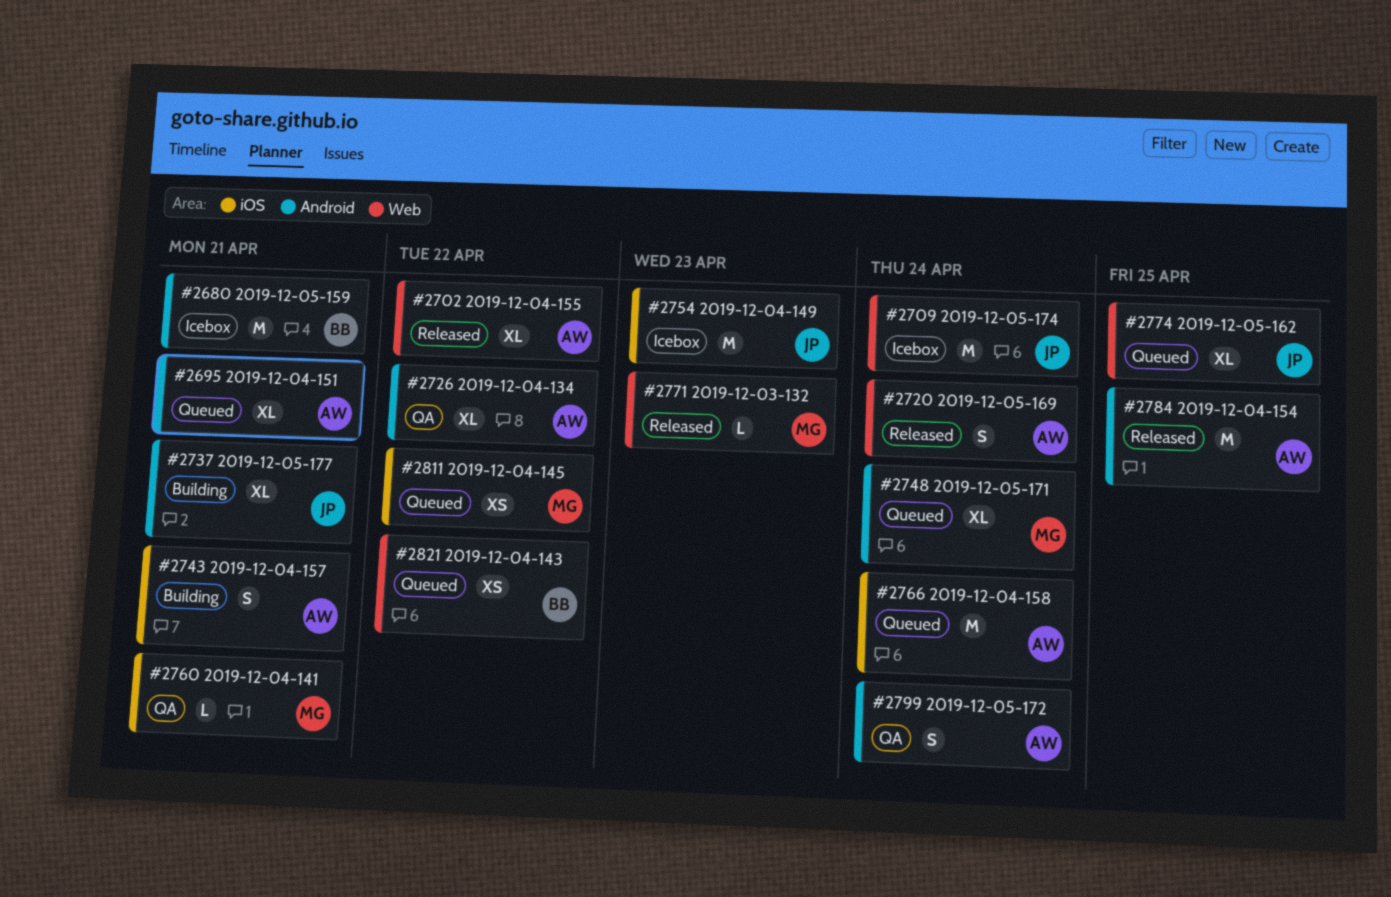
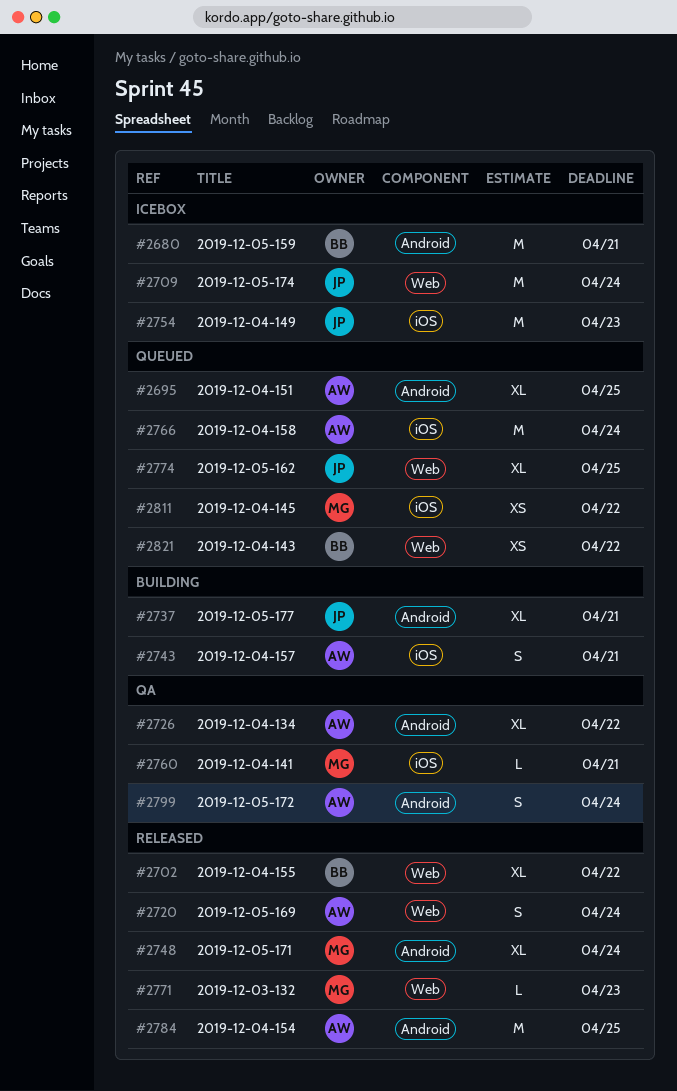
#2695, due: Apr 21 -> Apr 25
#2702, owner: AW -> BB
#2748, status: Queued -> Released

